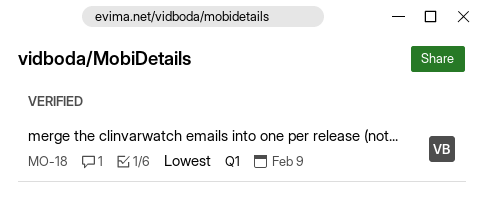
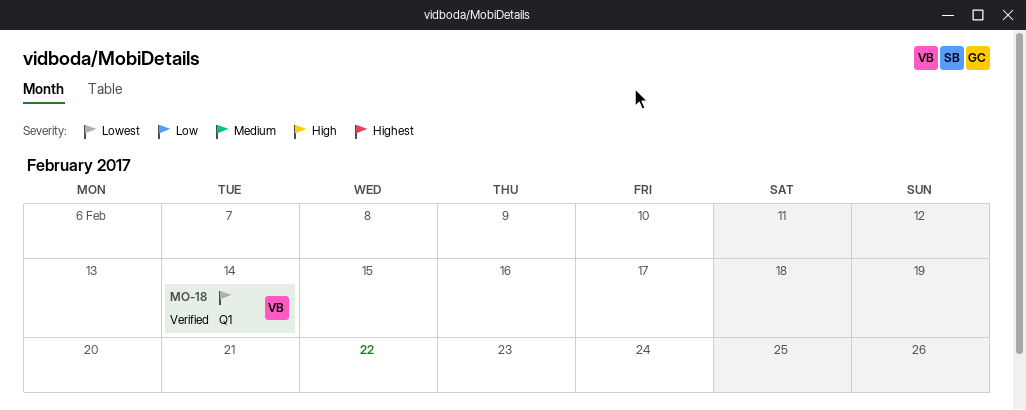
MO-18, due: Feb 9 -> Feb 14

